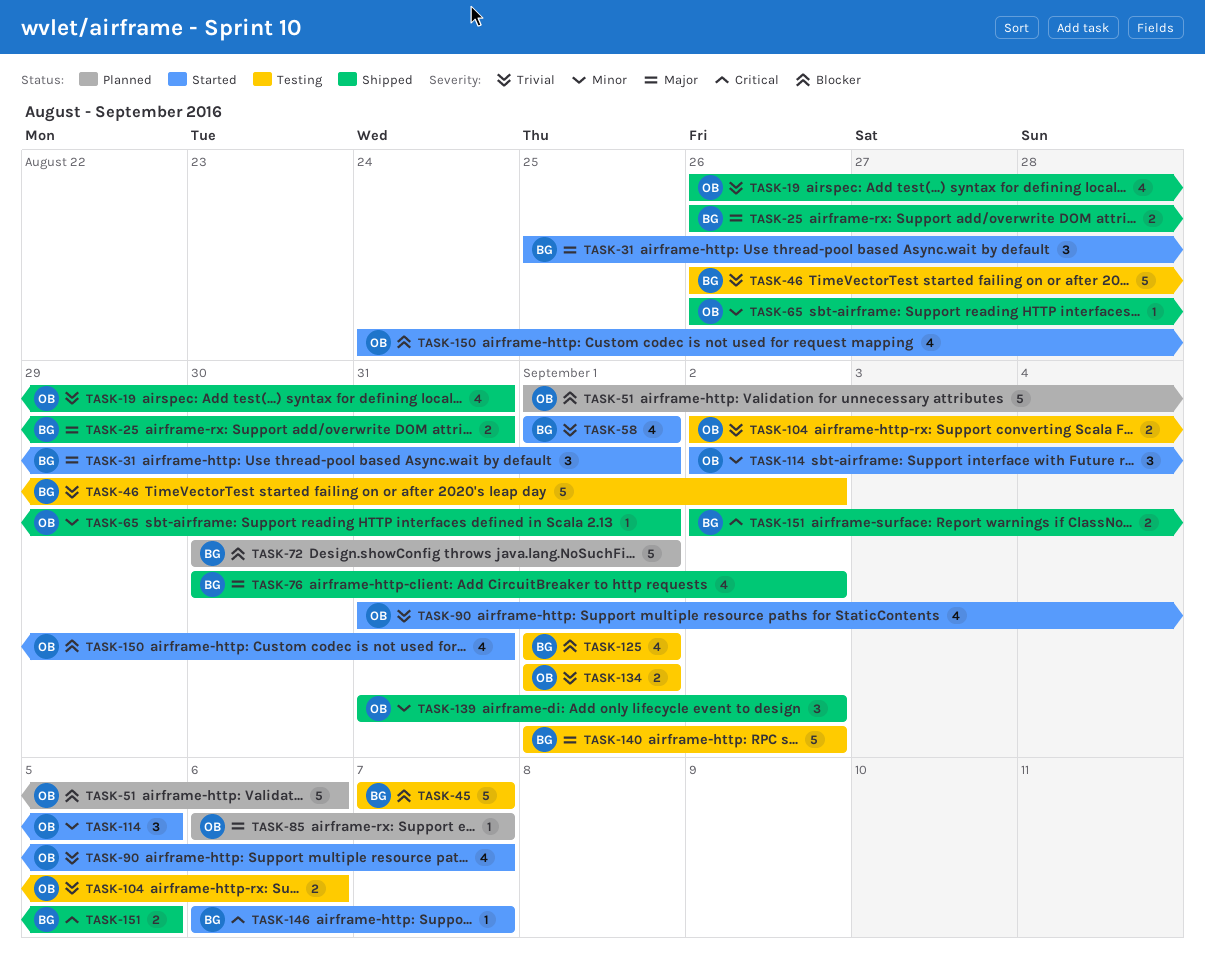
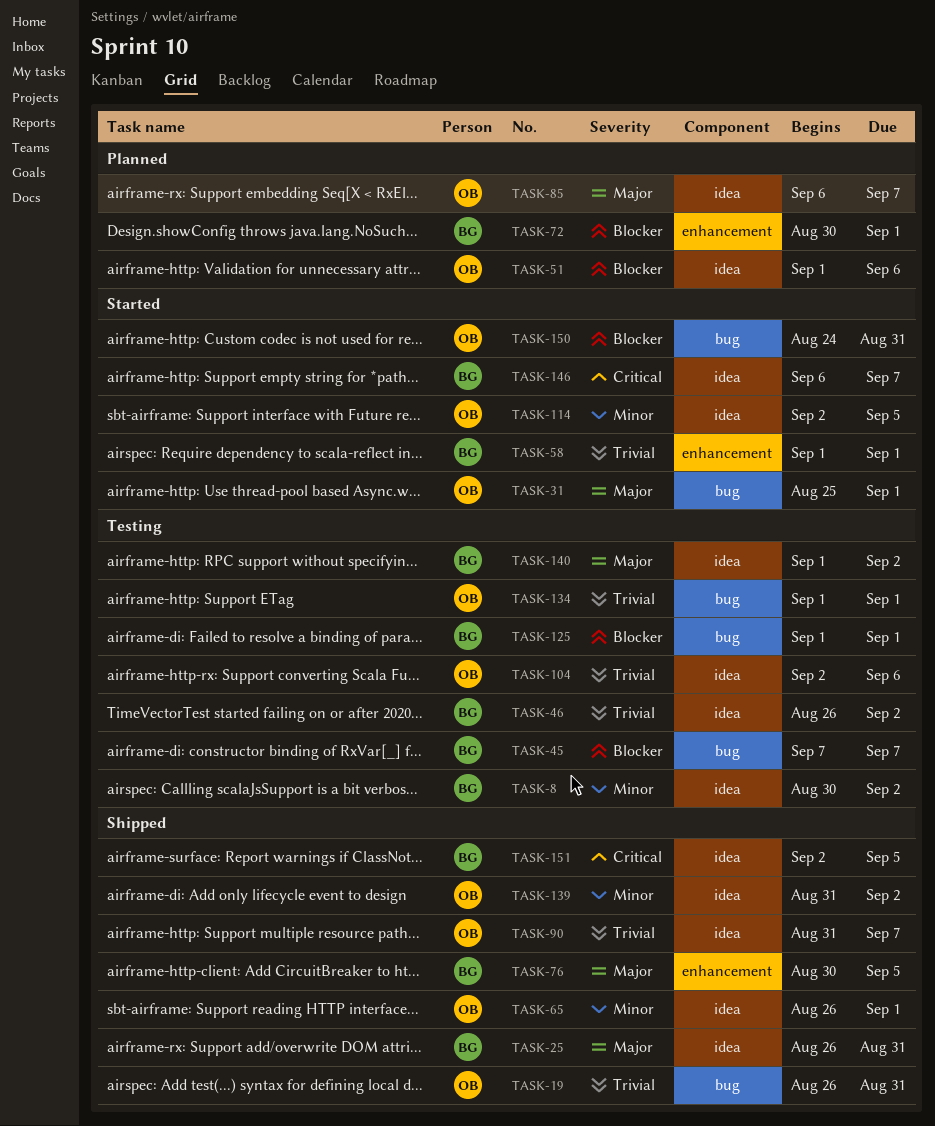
TASK-8: none -> present
TASK-31, owner: BG -> OB
TASK-76, due: Sep 2 -> Sep 5
TASK-90, status: Started -> Shipped

